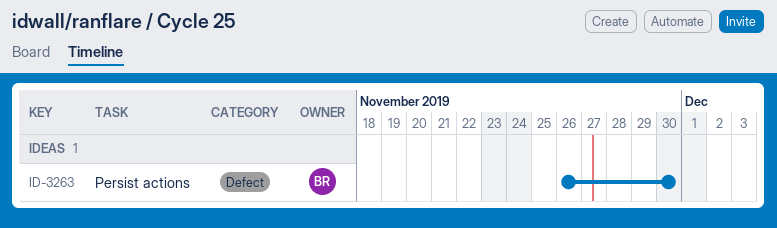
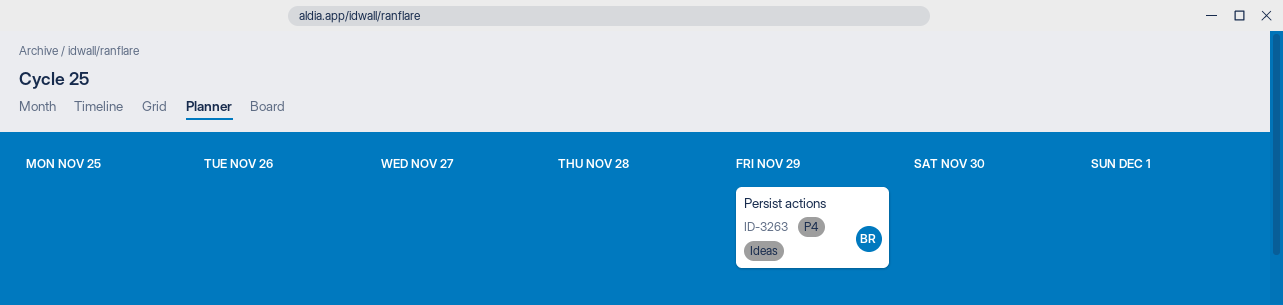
ID-3263, due: Nov 30 -> Nov 29

